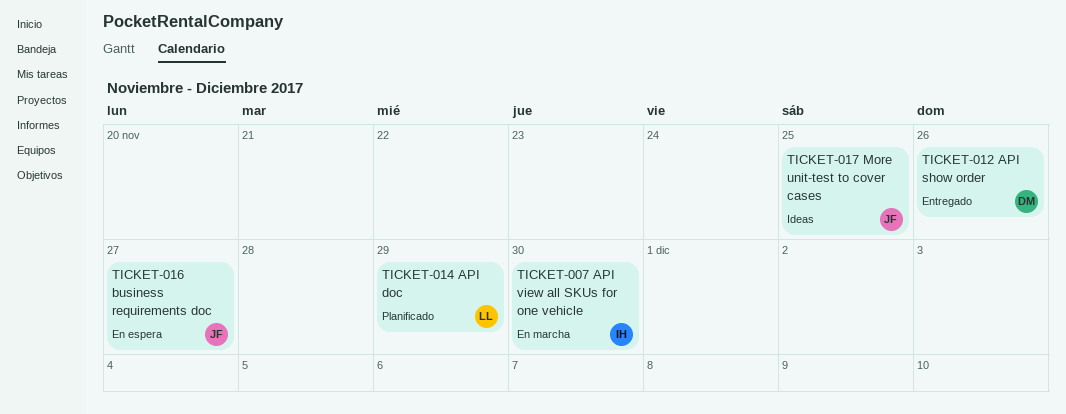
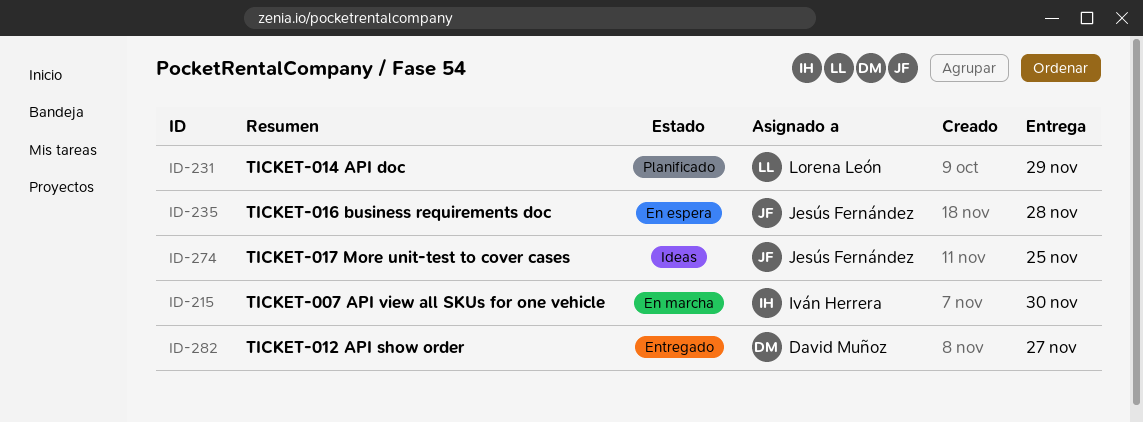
TICKET-012 API show order, due: Nov 26 -> Nov 27
TICKET-016 business requirements doc, due: Nov 27 -> Nov 28

